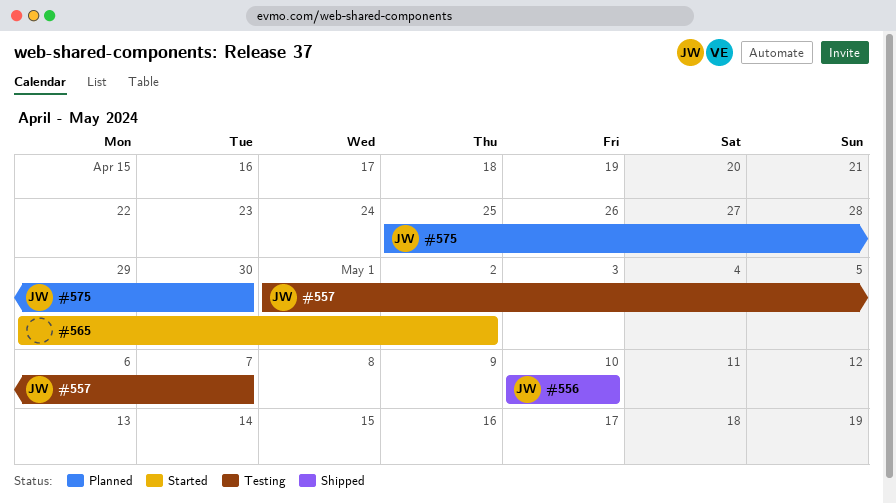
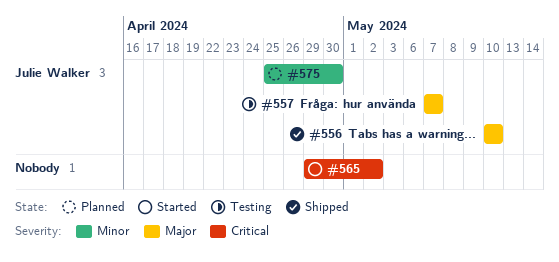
#557, start: May 1 -> May 7

